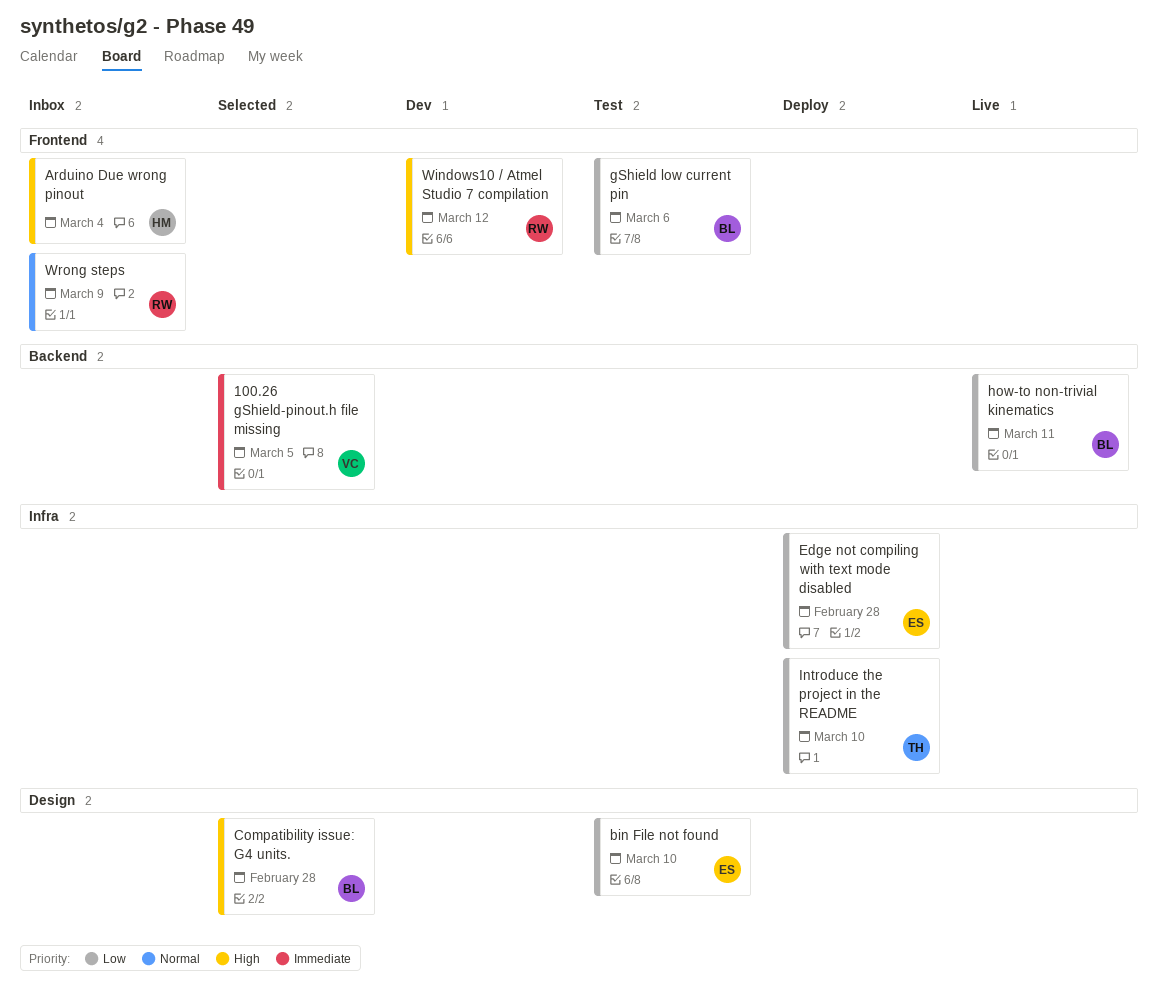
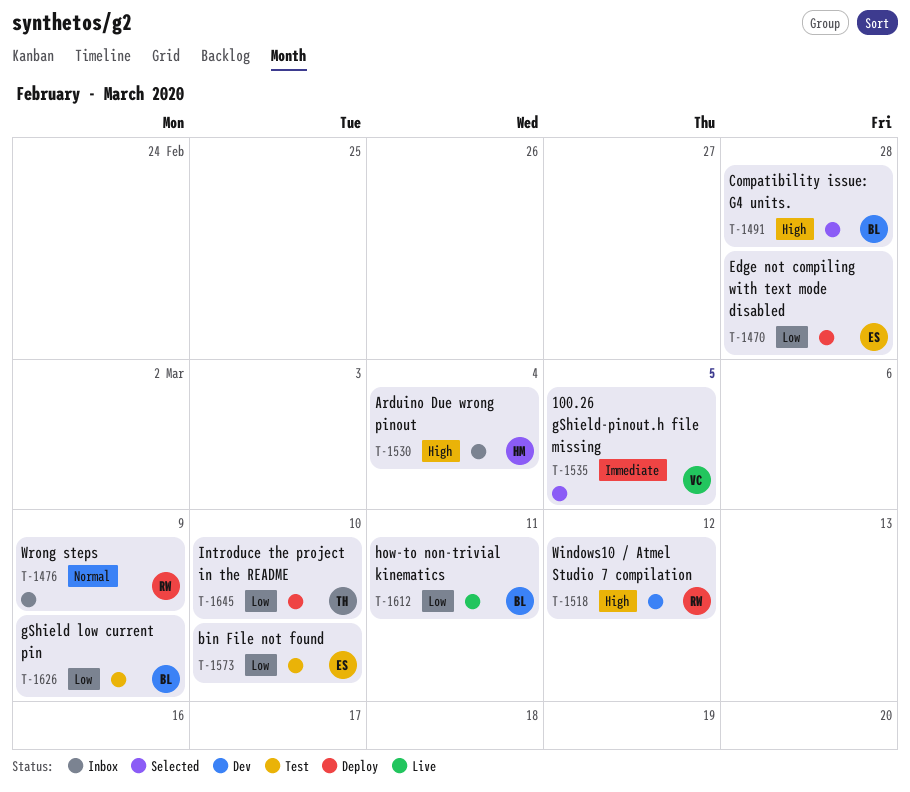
gShield low current pin, due: Mar 6 -> Mar 9

